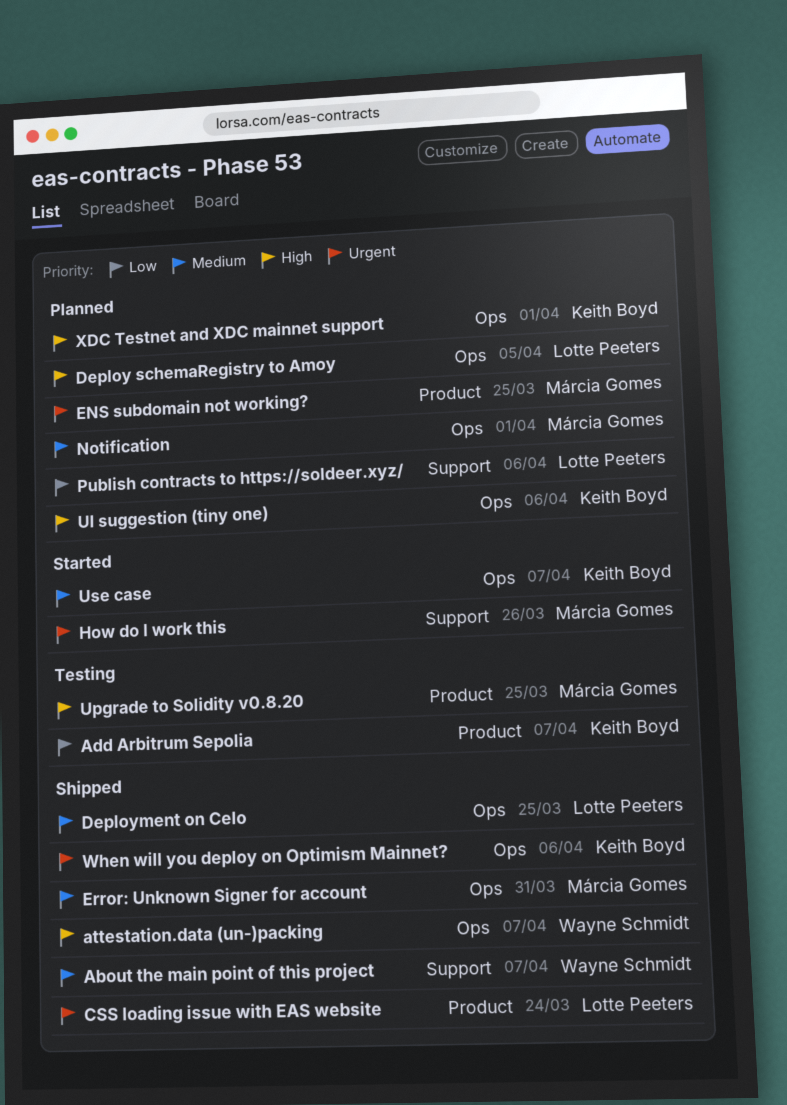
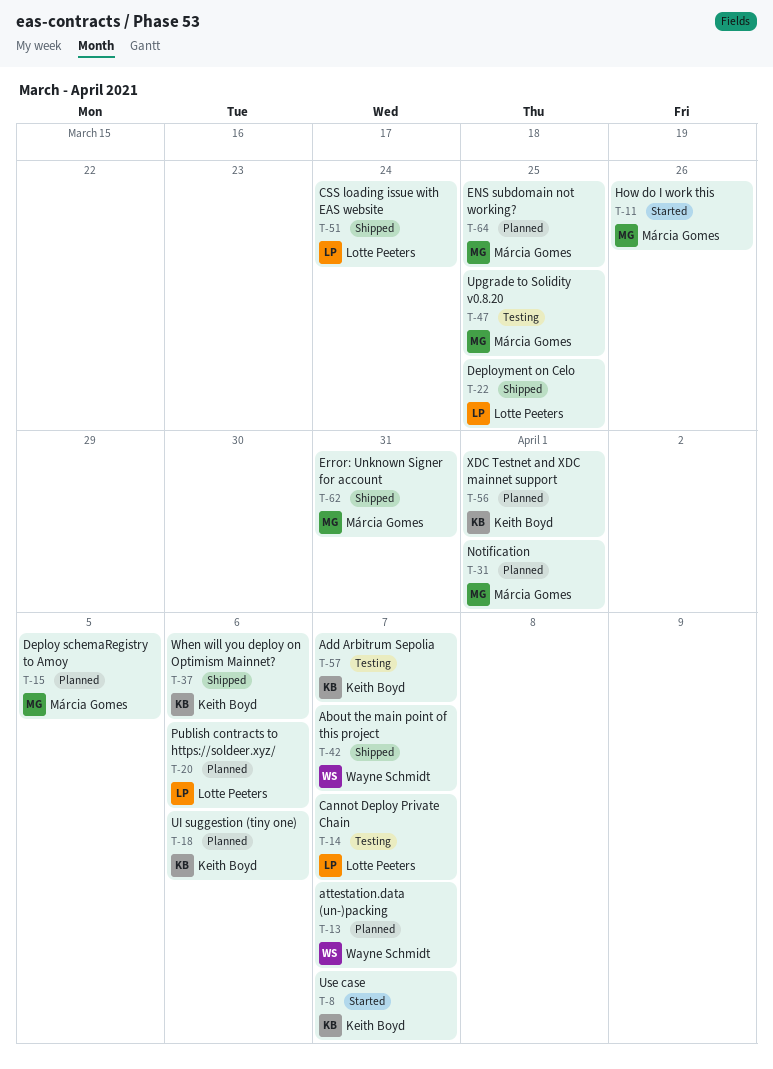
attestation.data (un-)packing, status: Shipped -> Planned
Cannot Deploy Private Chain: none -> present
Deploy schemaRegistry to Amoy, owner: Lotte Peeters -> Márcia Gomes

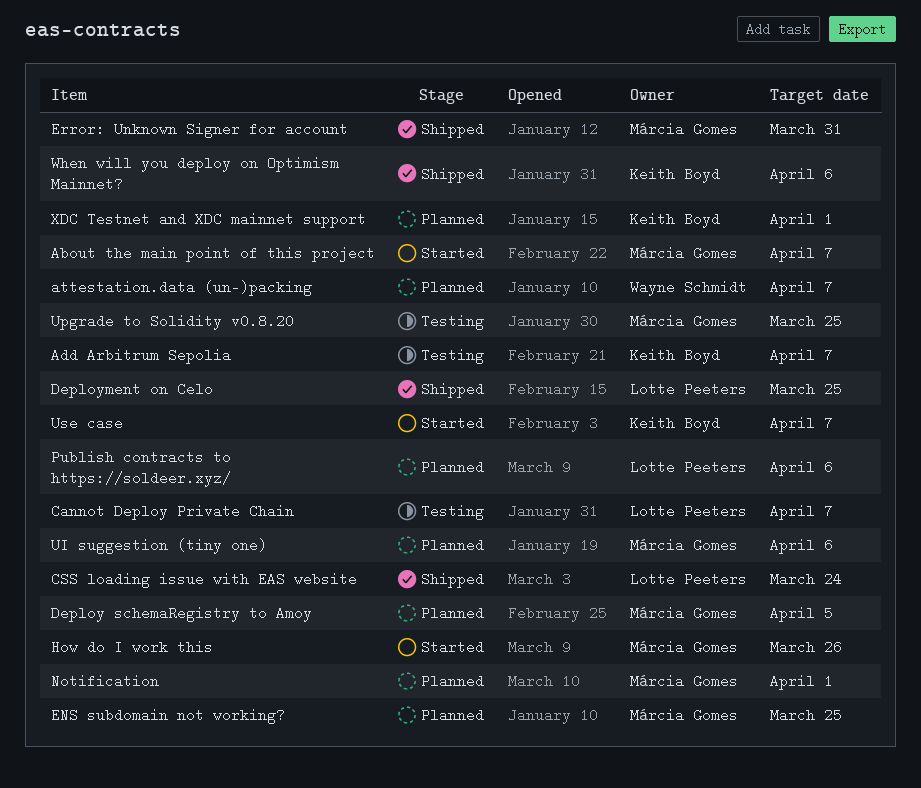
About the main point of this project, status: Shipped -> Started
About the main point of this project, owner: Wayne Schmidt -> Márcia Gomes
UI suggestion (tiny one), owner: Keith Boyd -> Márcia Gomes

